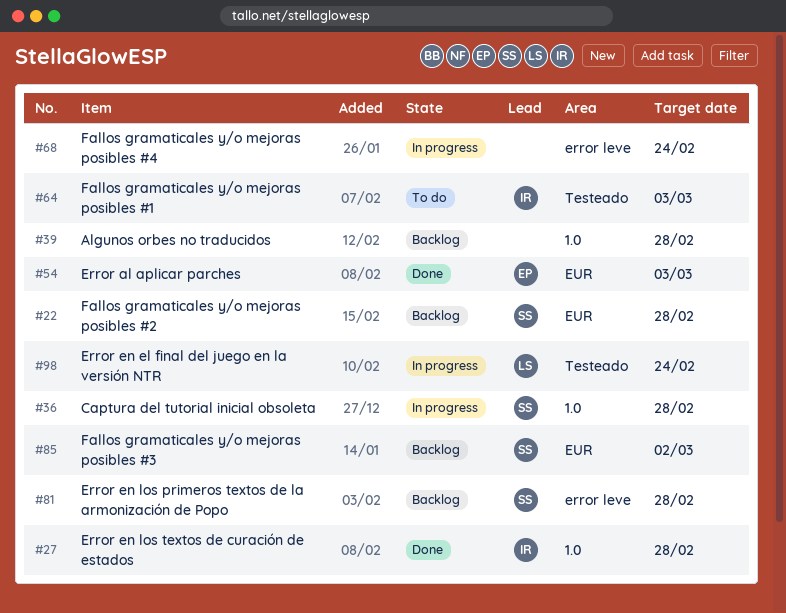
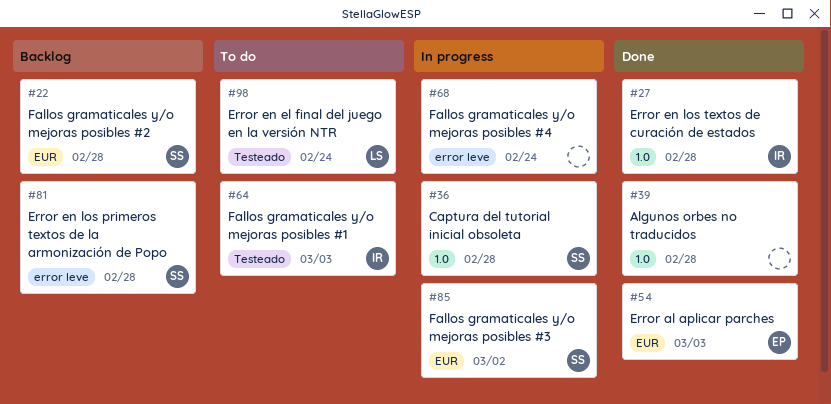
#39, status: Backlog -> Done
#85, status: Backlog -> In progress
#98, status: In progress -> To do

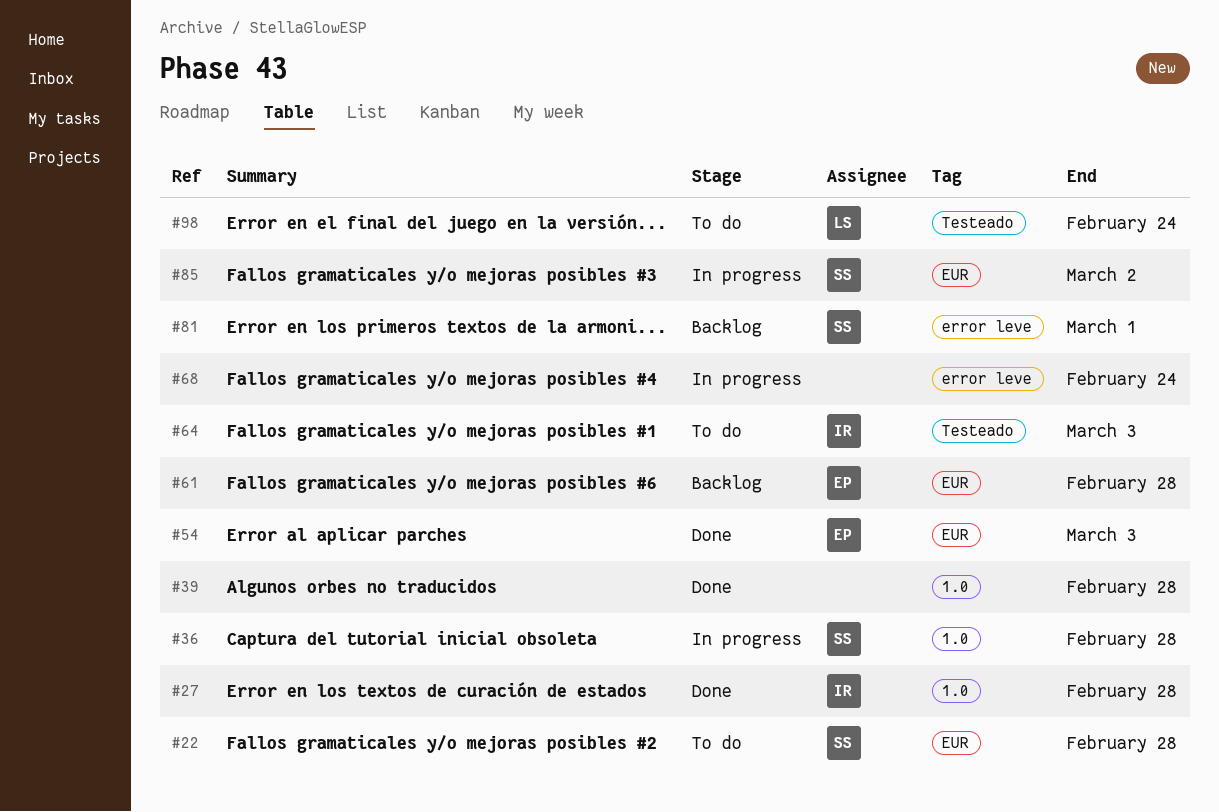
#22, status: Backlog -> To do
#61: none -> present
#81, due: Feb 28 -> Mar 1

